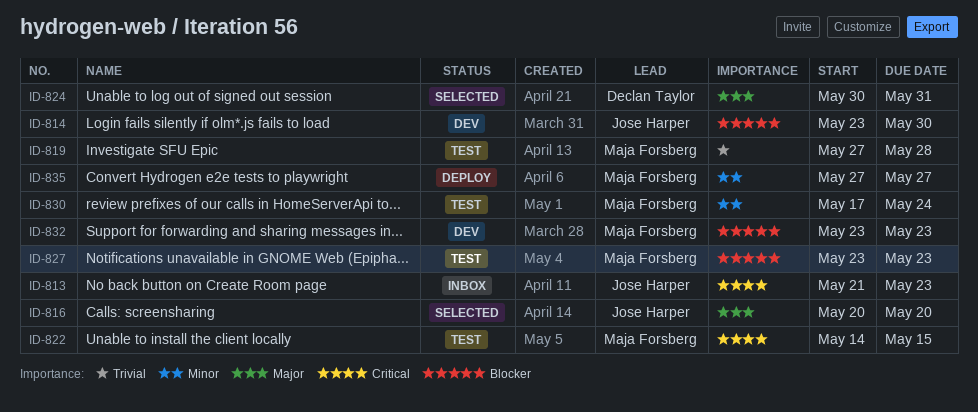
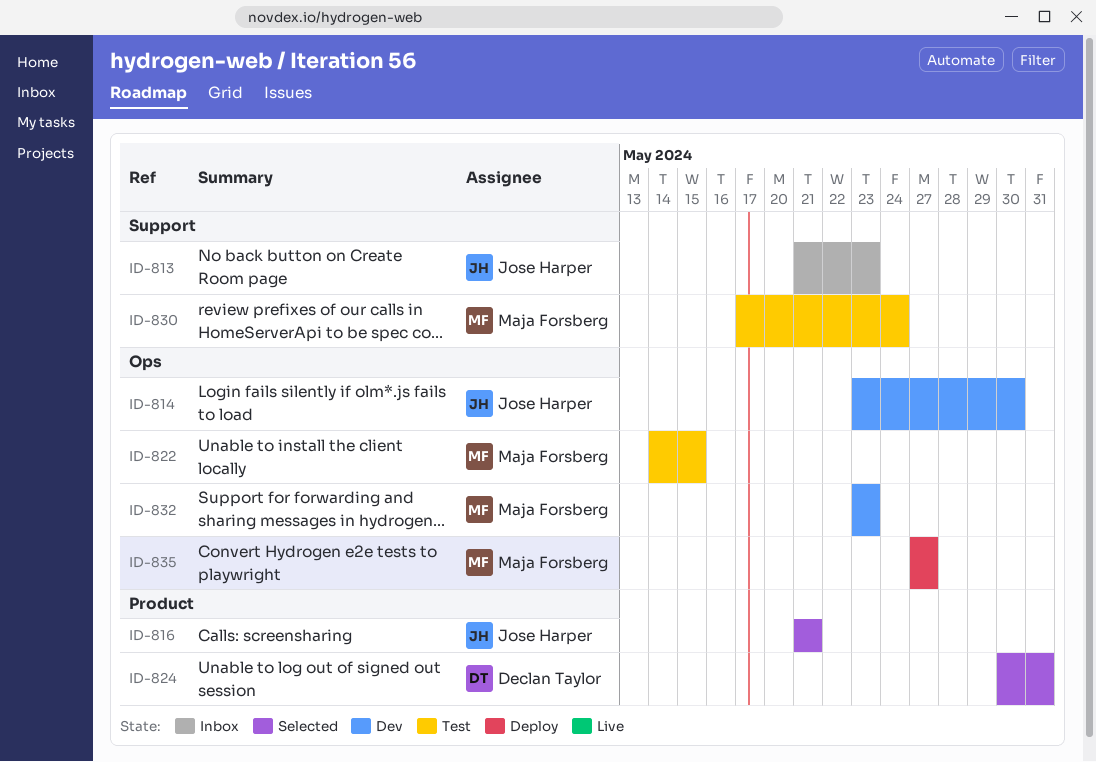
ID-816, start: May 20 -> May 21
ID-816, due: May 20 -> May 21
ID-819: present -> none
ID-827: present -> none

